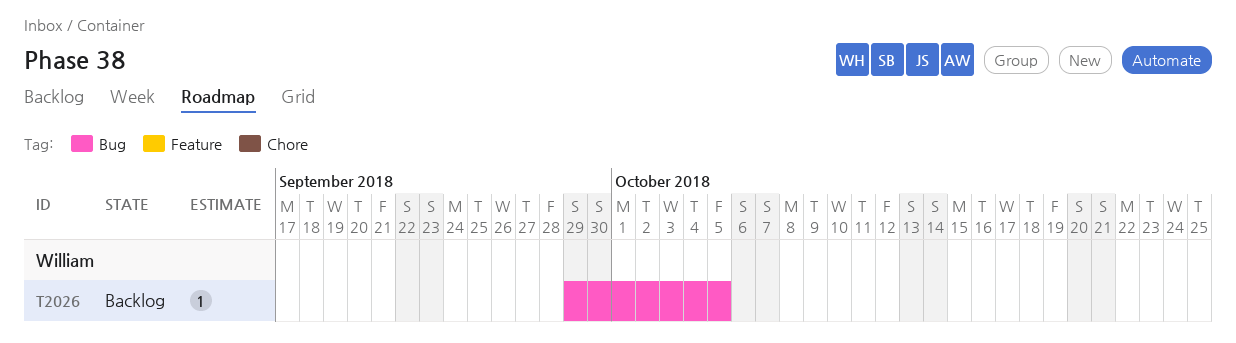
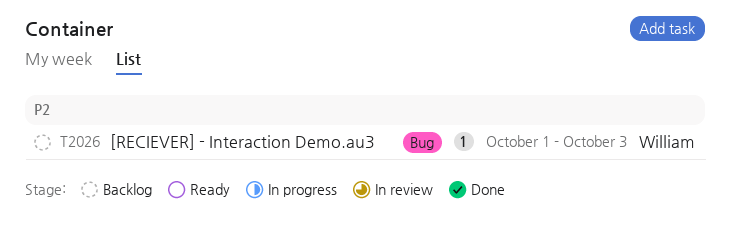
T2026, start: Sep 29 -> Oct 1
T2026, due: Oct 5 -> Oct 3

